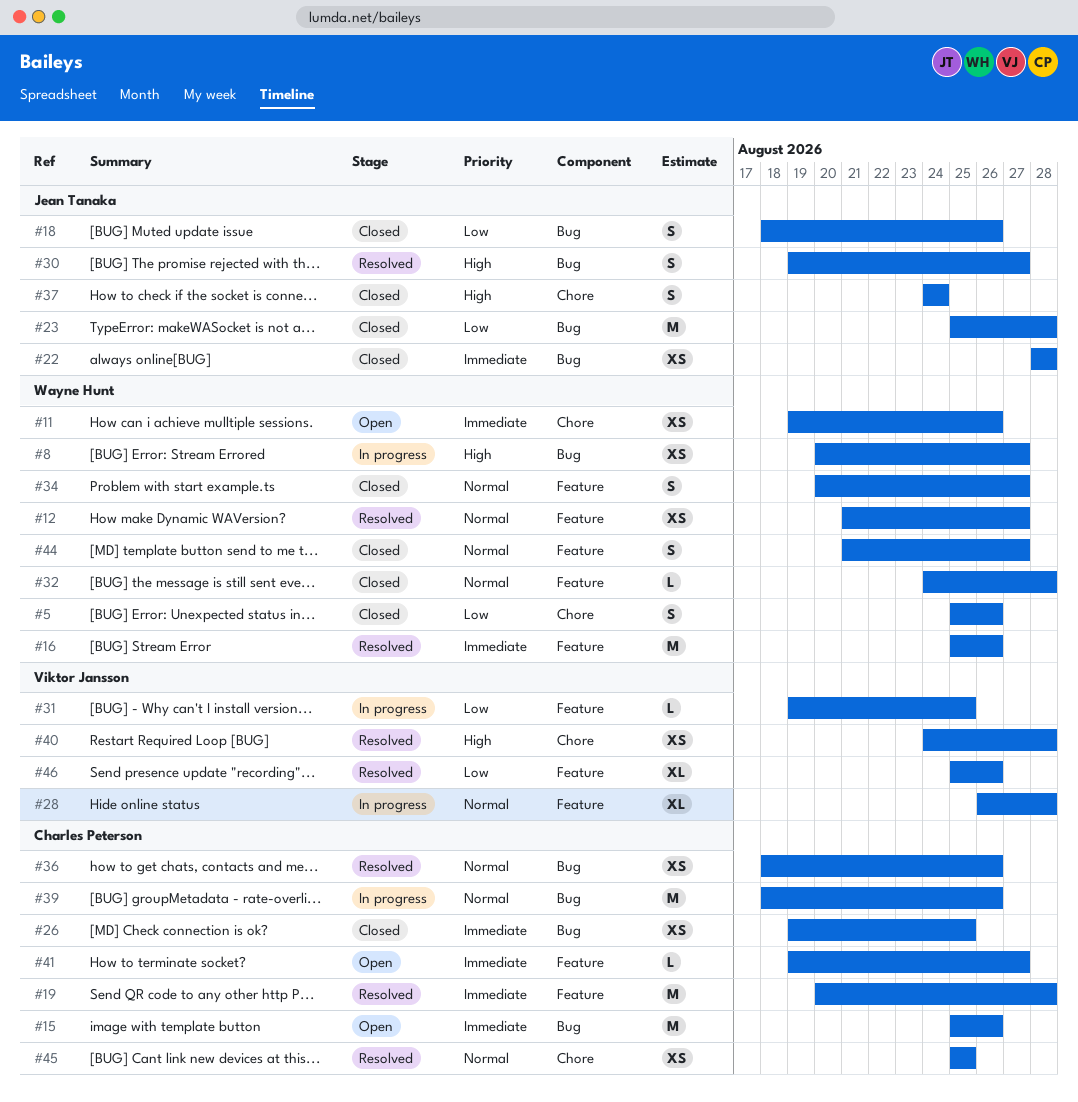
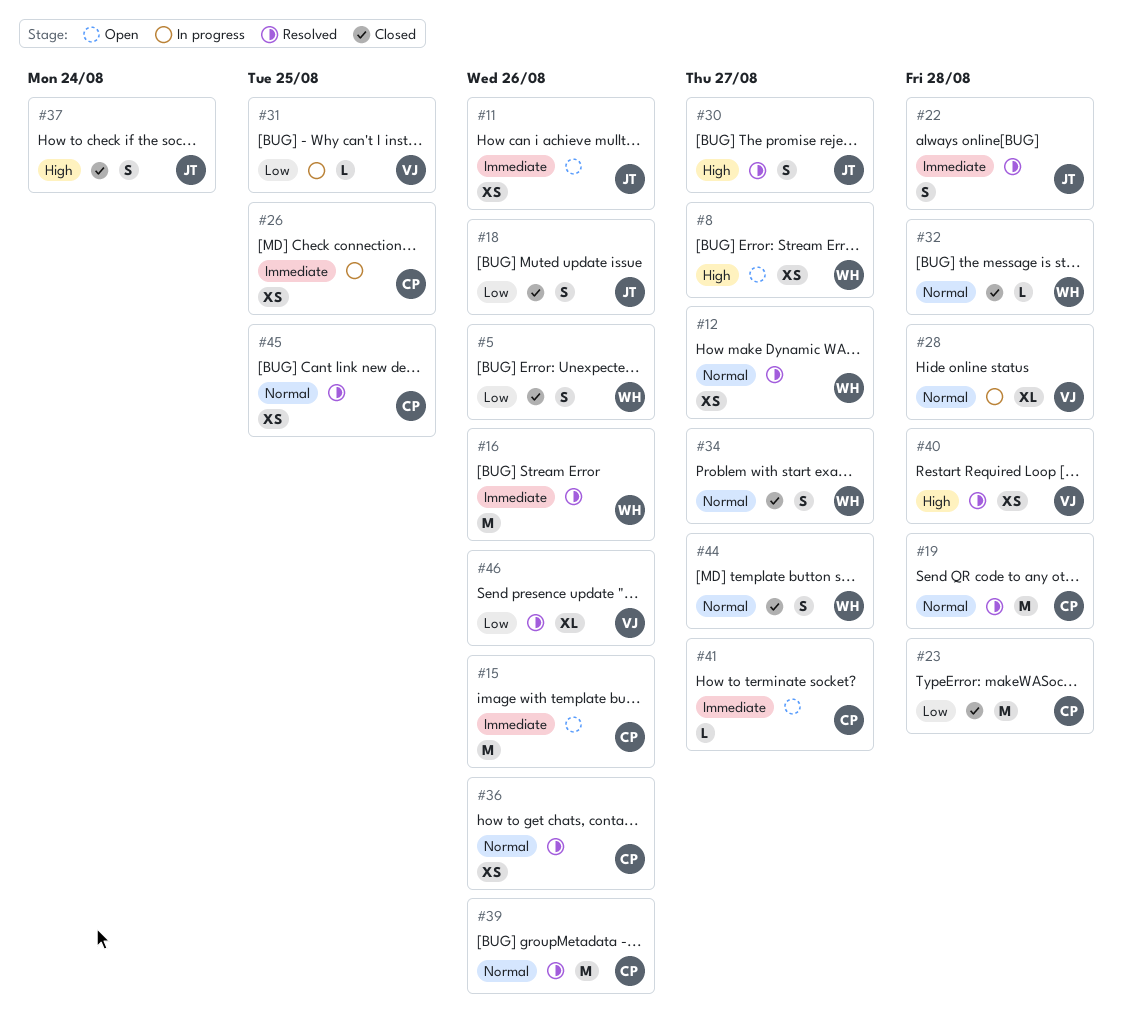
#8, status: In progress -> Open
#11, owner: Wayne Hunt -> Jean Tanaka
#19, priority: Immediate -> Normal
#22, status: Closed -> Resolved
#22, estimate: XS -> S
#23, owner: Jean Tanaka -> Charles Peterson
#26, status: Closed -> In progress
#39, status: In progress -> Resolved

